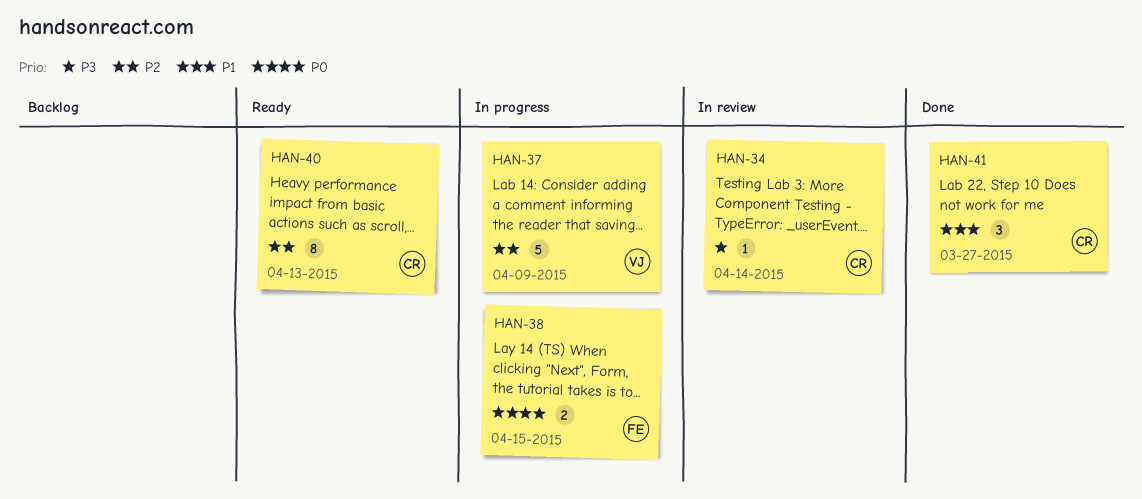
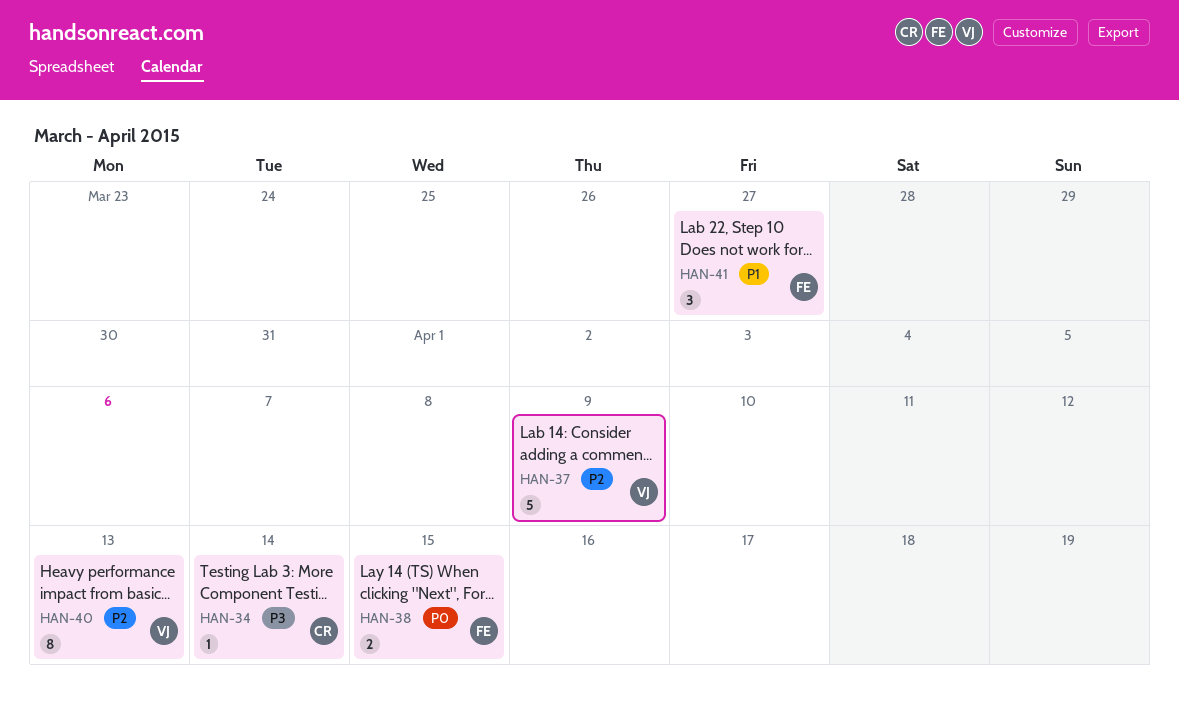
HAN-40, owner: CR -> VJ
HAN-41, owner: CR -> FE

